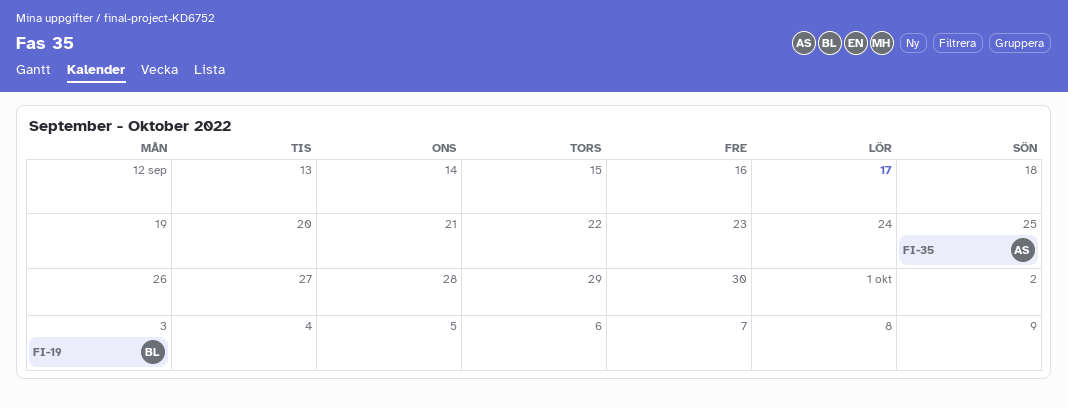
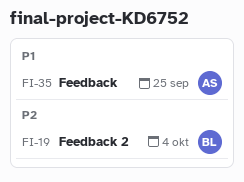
FI-19, due: Oct 3 -> Oct 4

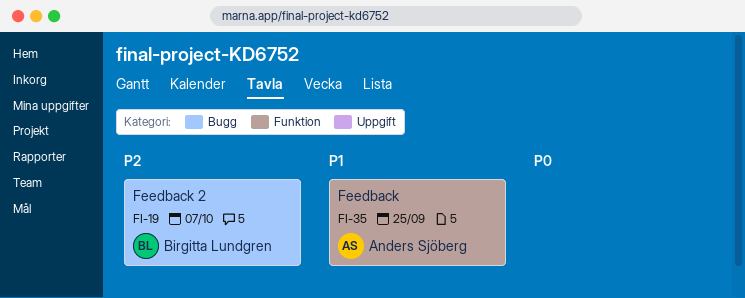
FI-19, due: Oct 4 -> Oct 7

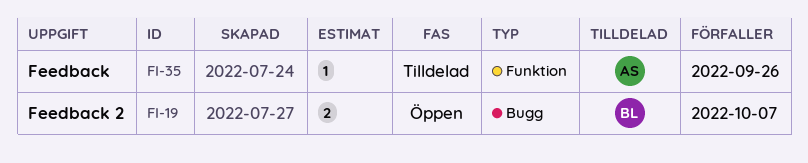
FI-35, due: Sep 25 -> Sep 26

